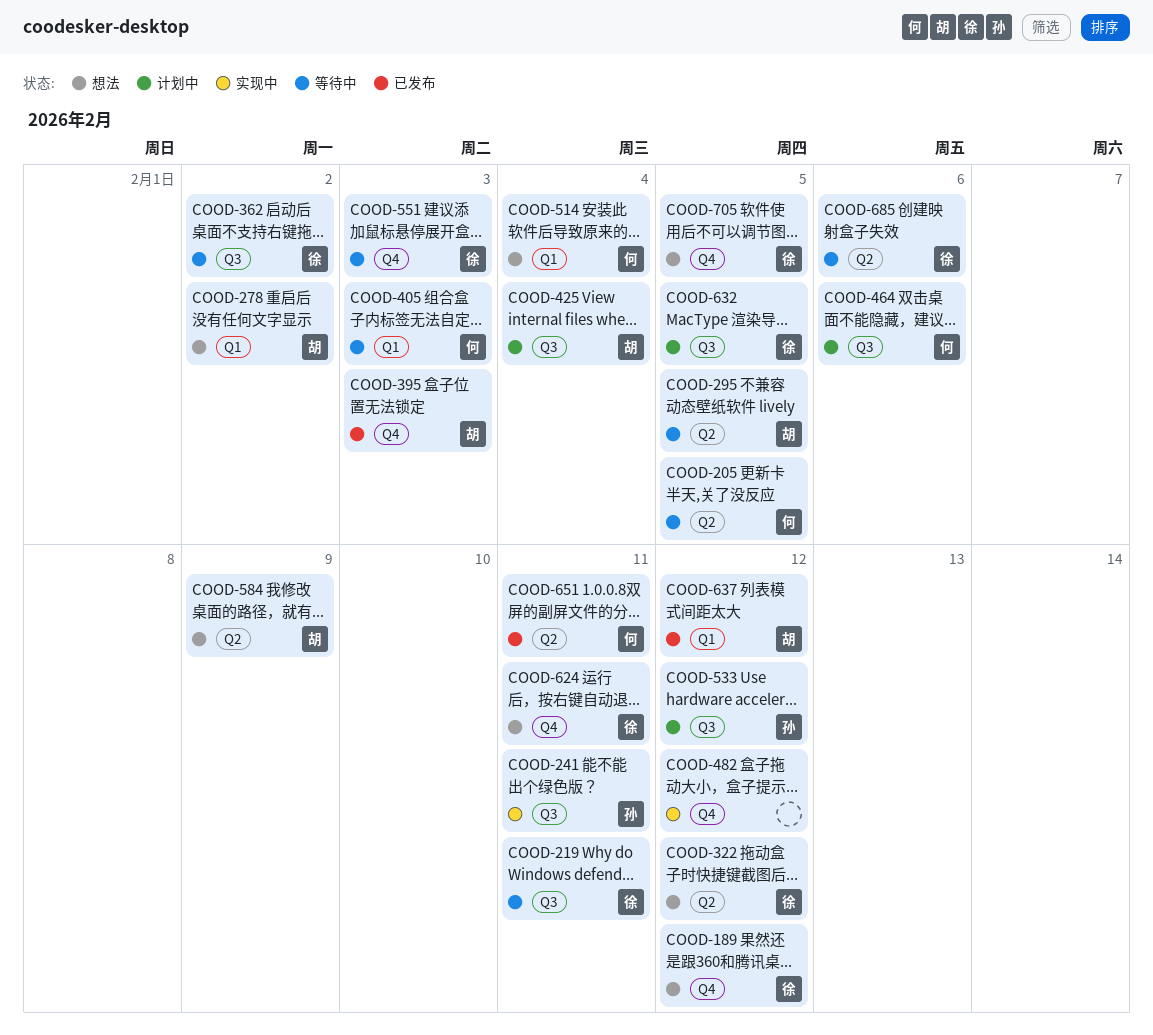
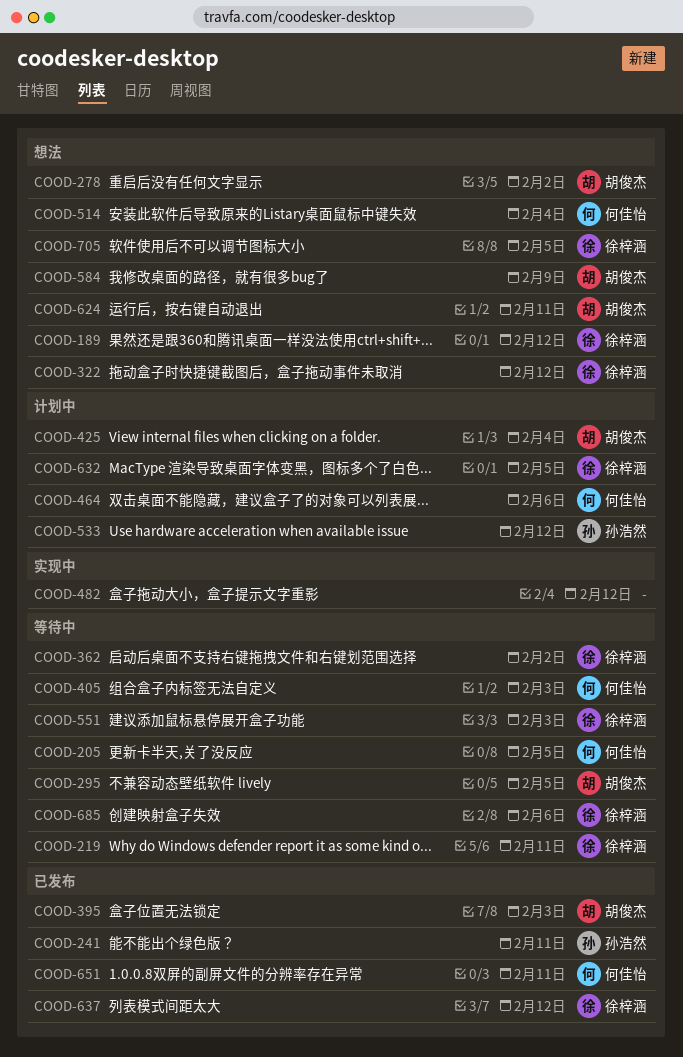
COOD-241, status: 实现中 -> 已发布
COOD-624, owner: 徐梓涵 -> 胡俊杰
COOD-637, owner: 胡俊杰 -> 徐梓涵

